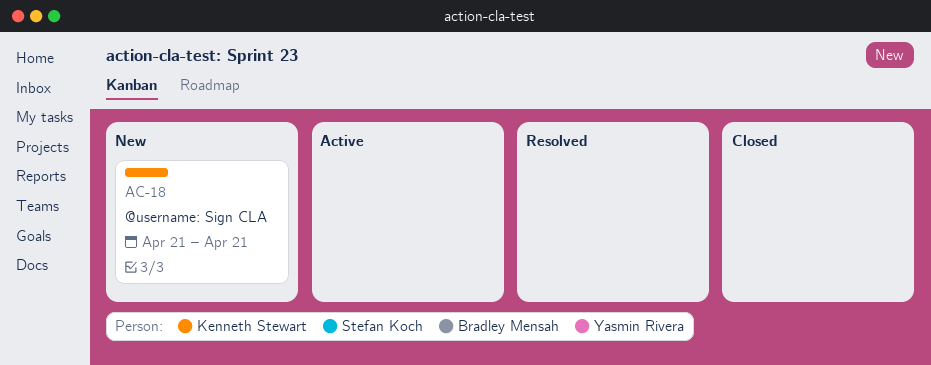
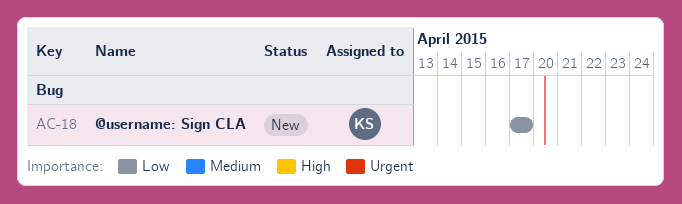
AC-18, start: Apr 21 -> Apr 17
AC-18, due: Apr 21 -> Apr 17

